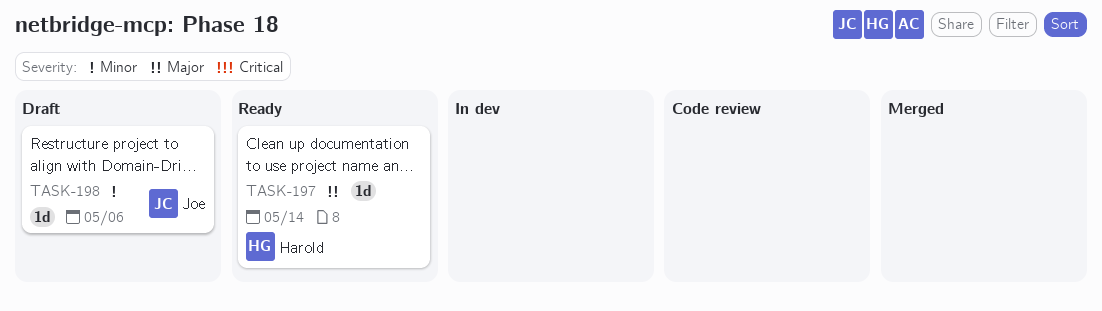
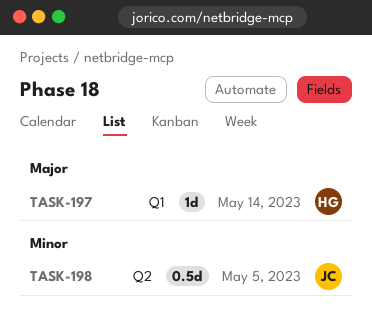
TASK-198, estimate: 1d -> 0.5d
TASK-198, due: May 6 -> May 5

